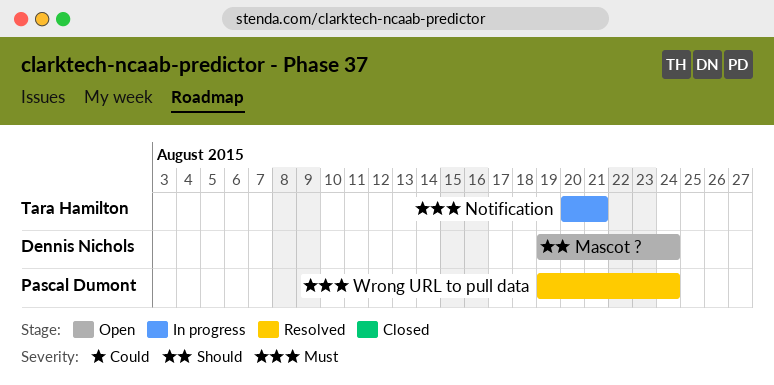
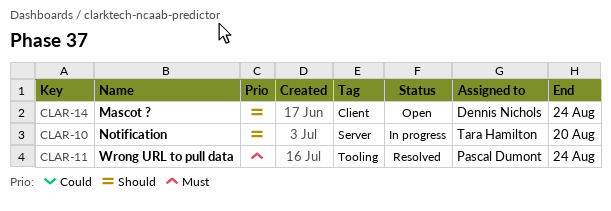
Notification, priority: Must -> Should
Notification, due: Aug 21 -> Aug 20

